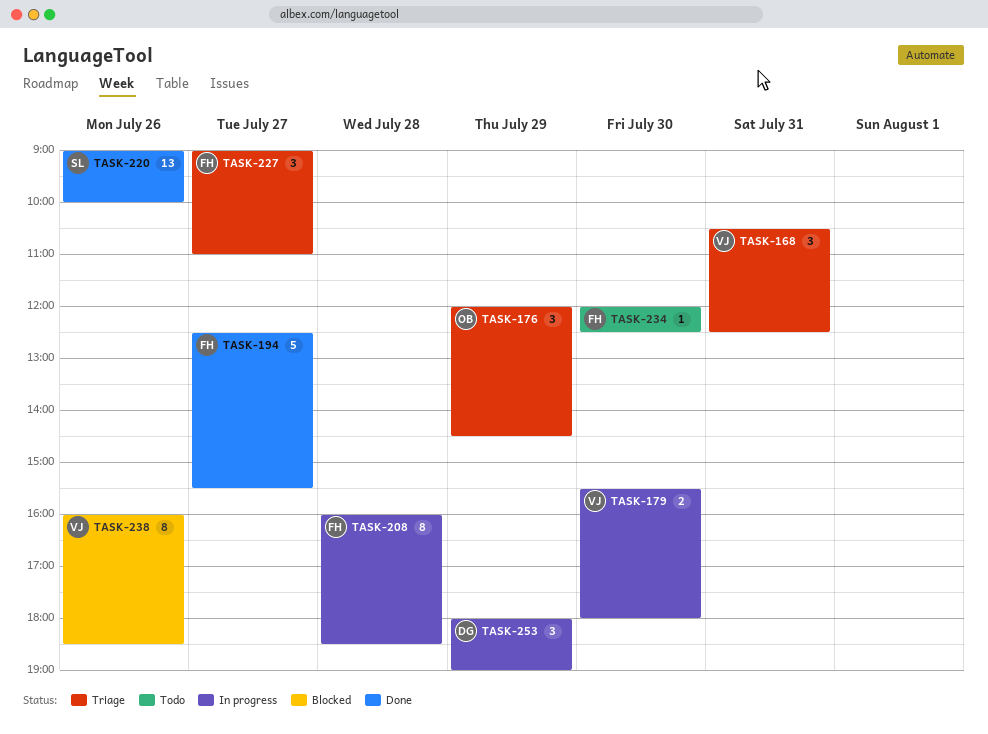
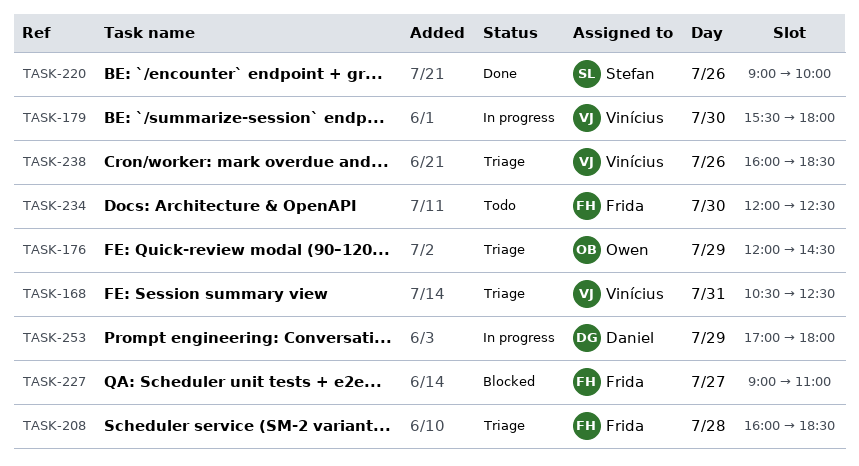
TASK-194: present -> none
TASK-208, status: In progress -> Triage
TASK-227, status: Triage -> Blocked
TASK-238, status: Blocked -> Triage
TASK-253, begins: 18:00 -> 17:00
TASK-253, ends: 19:00 -> 18:00

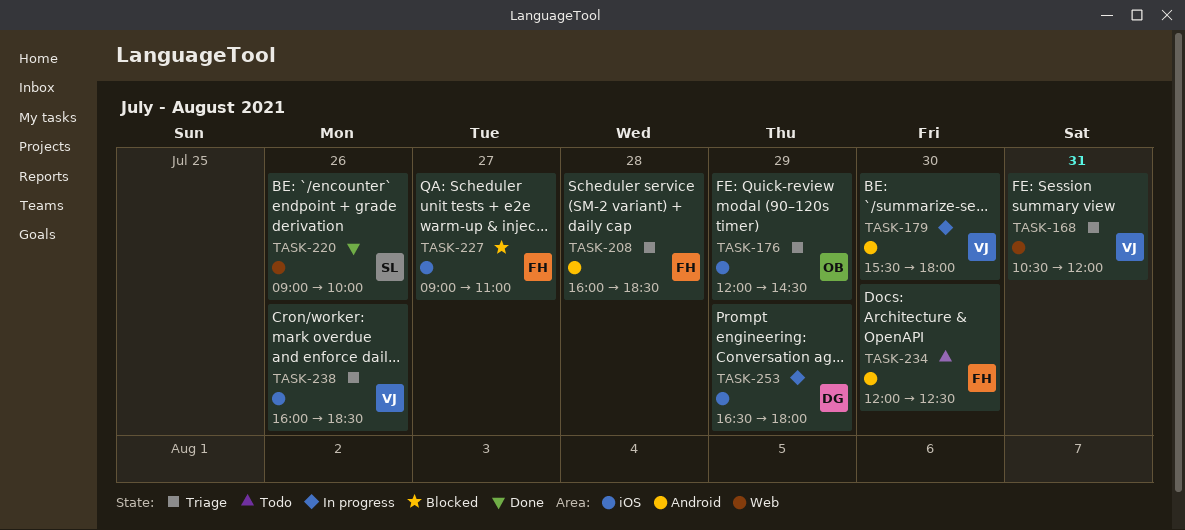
TASK-168, ends: 12:30 -> 12:00
TASK-253, begins: 17:00 -> 16:30

